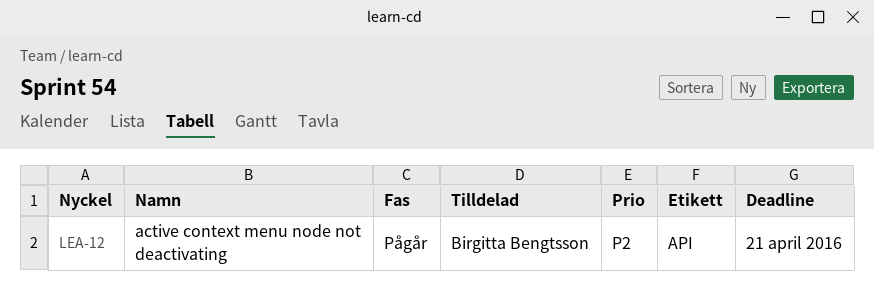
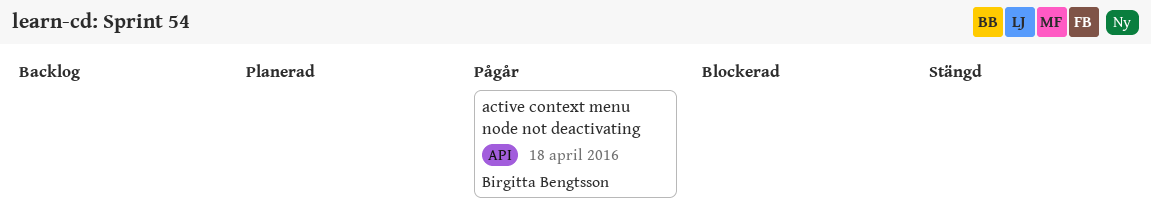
active context menu node not deactivating, due: Apr 21 -> Apr 18

